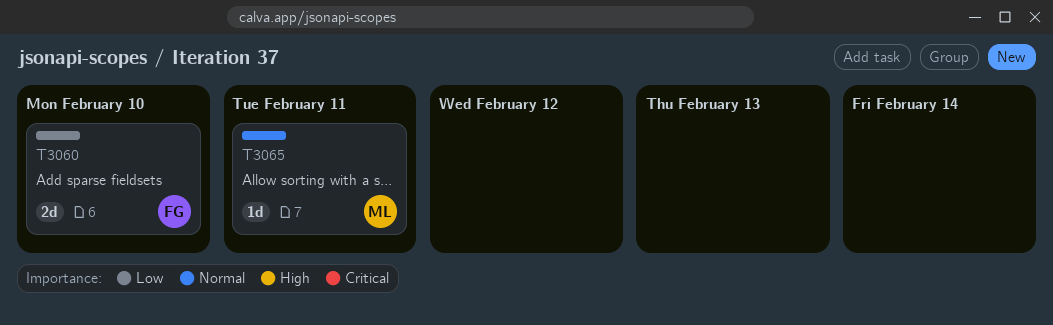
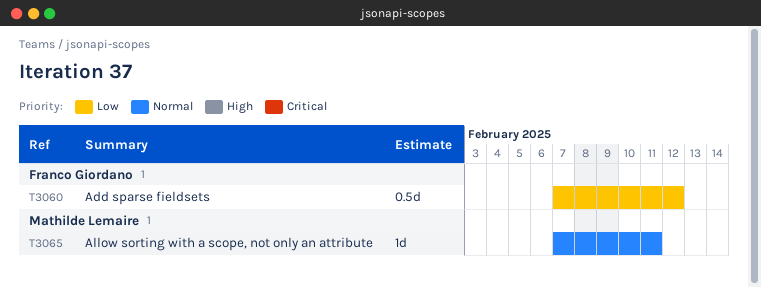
T3060, estimate: 2d -> 0.5d
T3060, due: Feb 10 -> Feb 12

